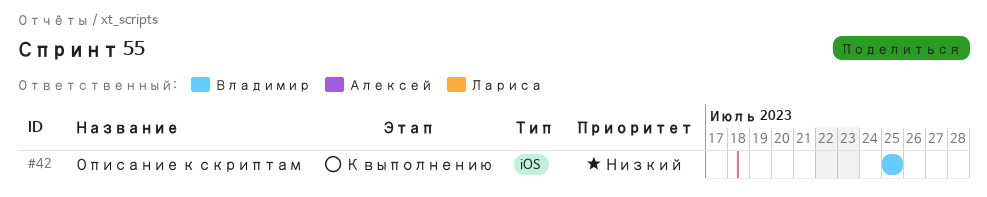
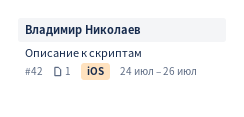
#42, start: Jul 25 -> Jul 24
#42, due: Jul 25 -> Jul 26

